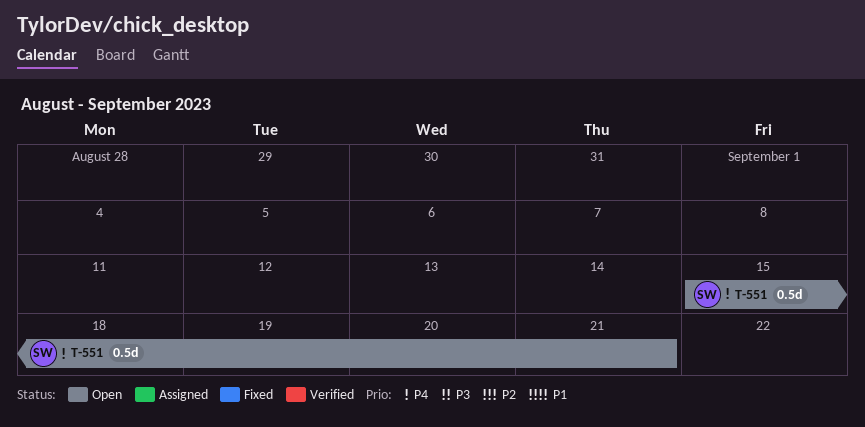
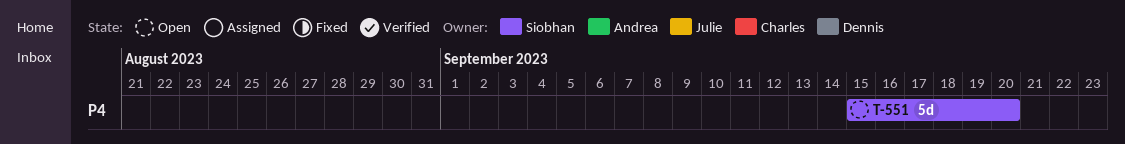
T-551, estimate: 0.5d -> 5d
T-551, due: Sep 21 -> Sep 20

